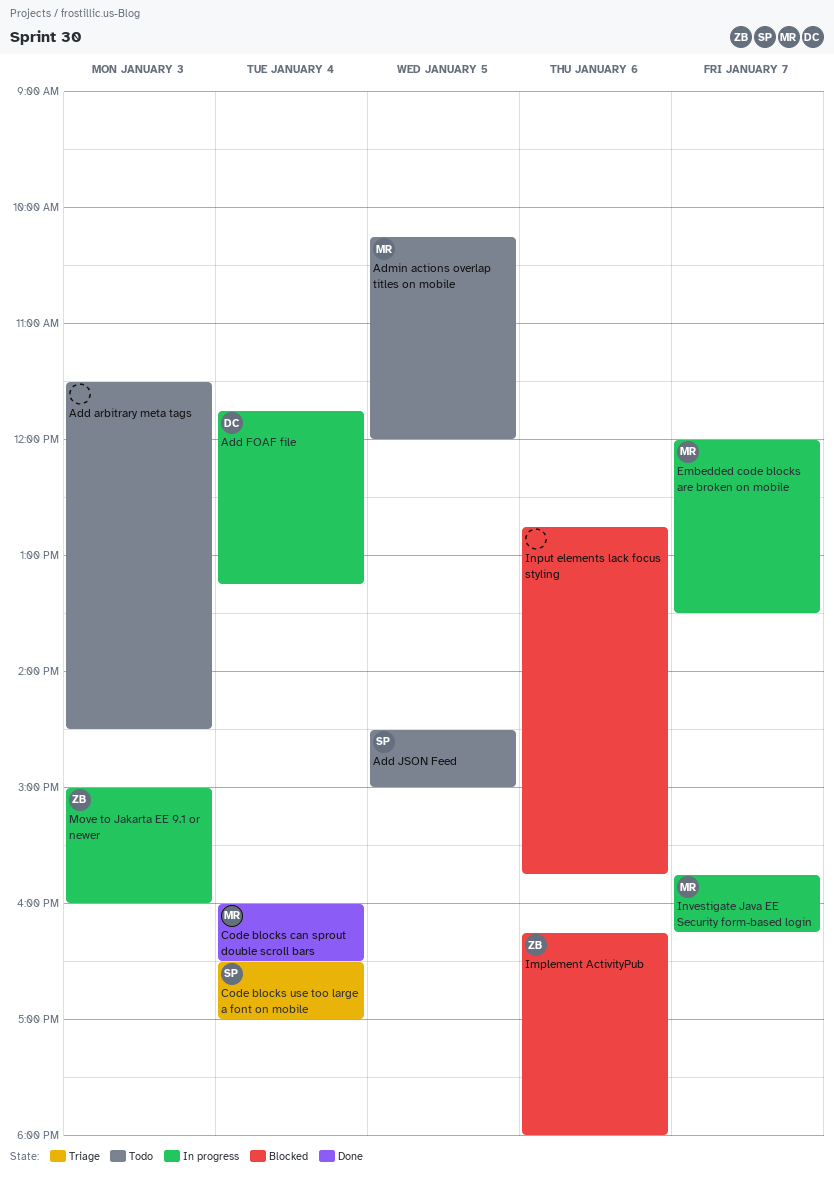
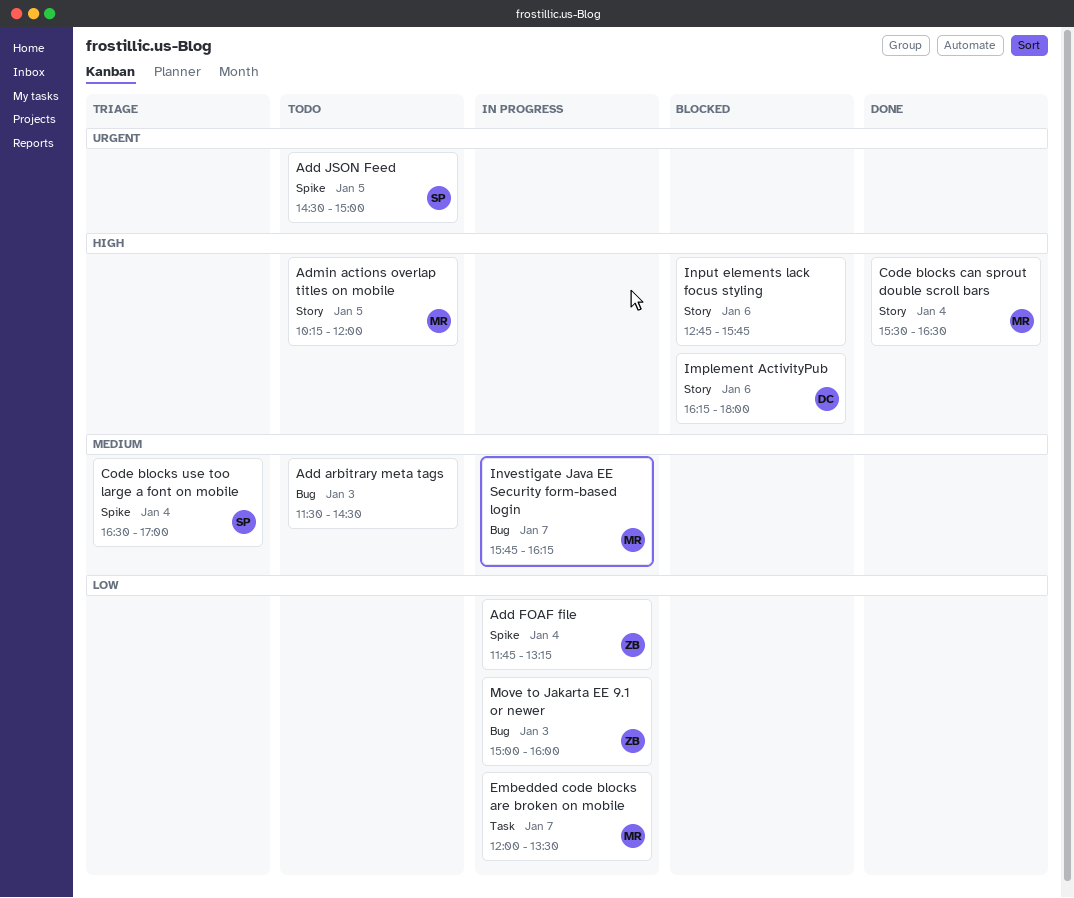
Add FOAF file, owner: DC -> ZB
Code blocks can sprout double scroll bars, begins: 16:00 -> 15:30
Implement ActivityPub, owner: ZB -> DC

